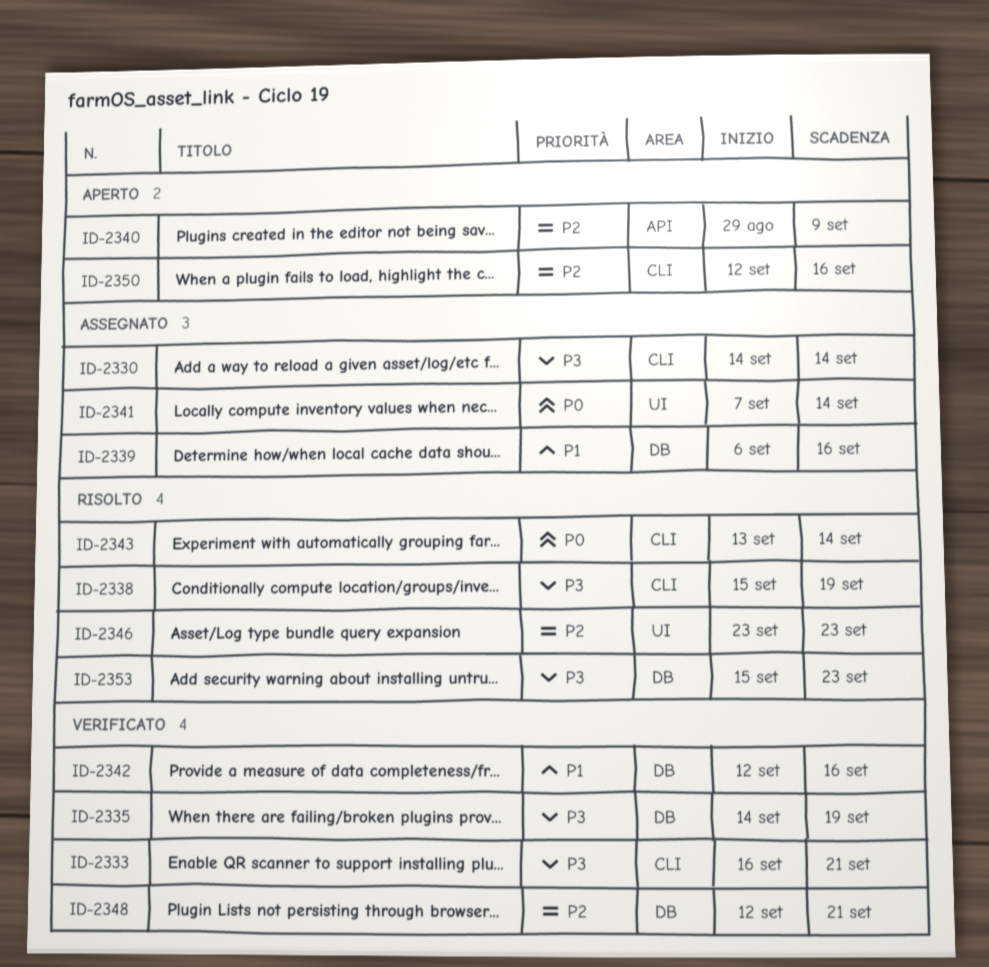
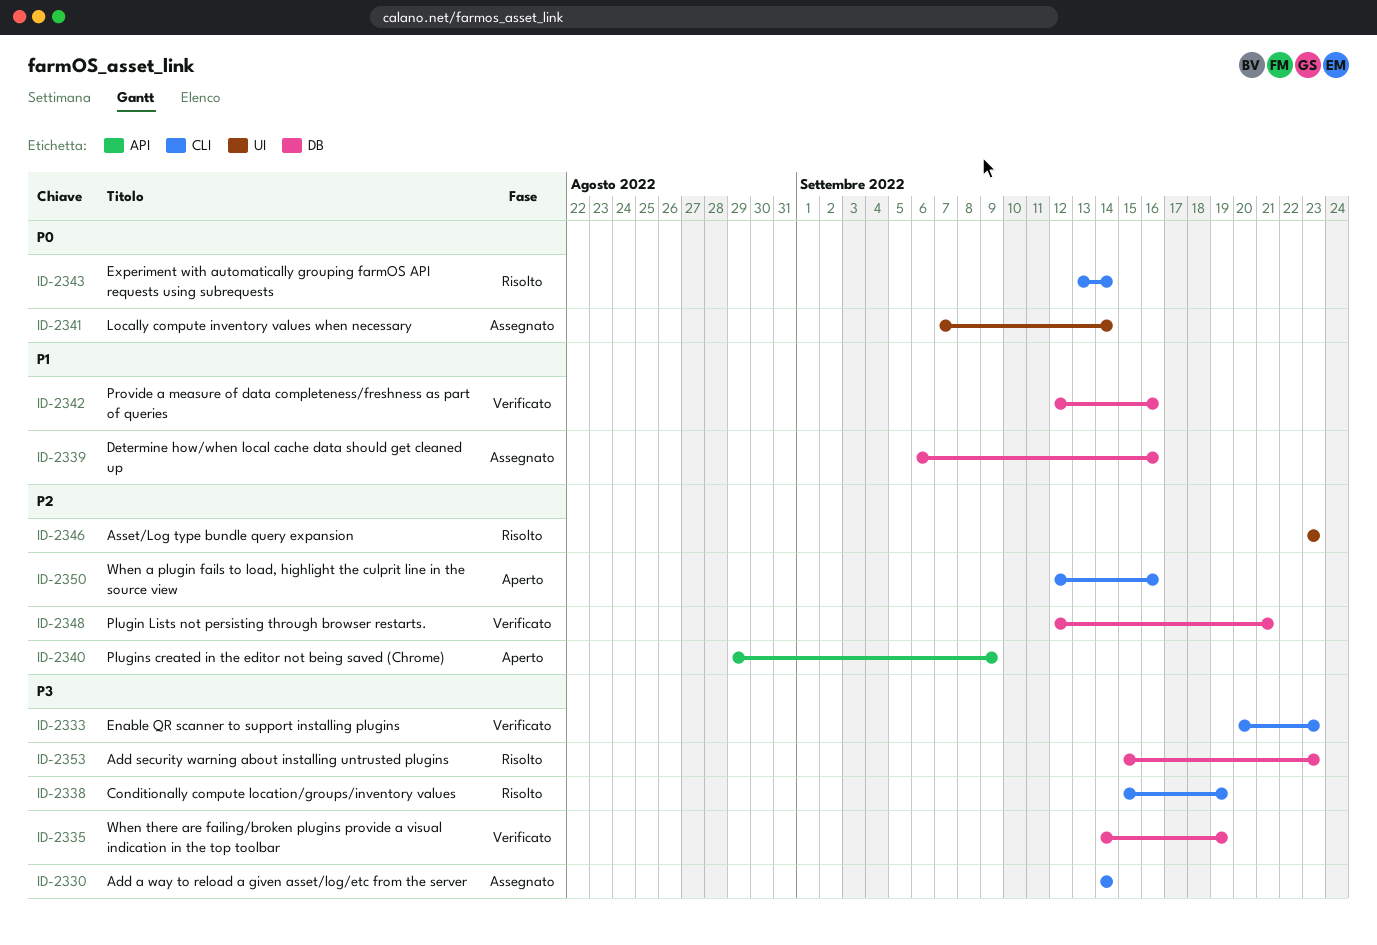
ID-2333, start: Sep 16 -> Sep 20
ID-2333, due: Sep 21 -> Sep 23

